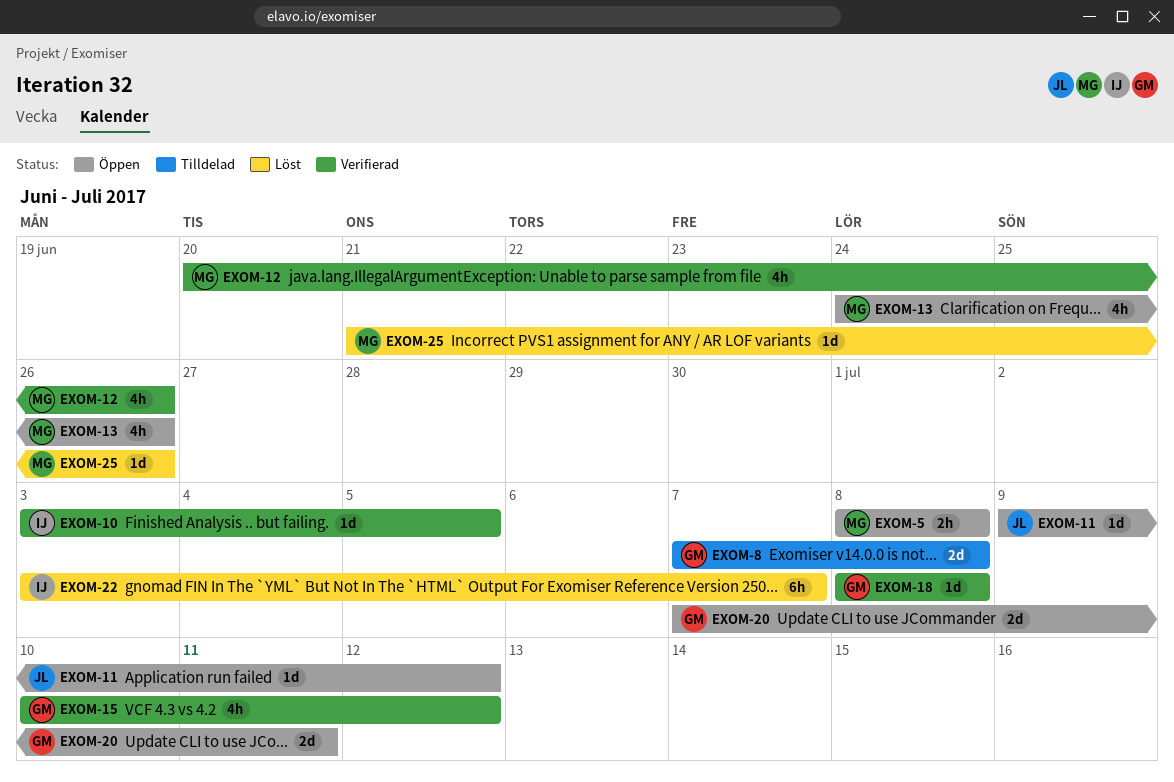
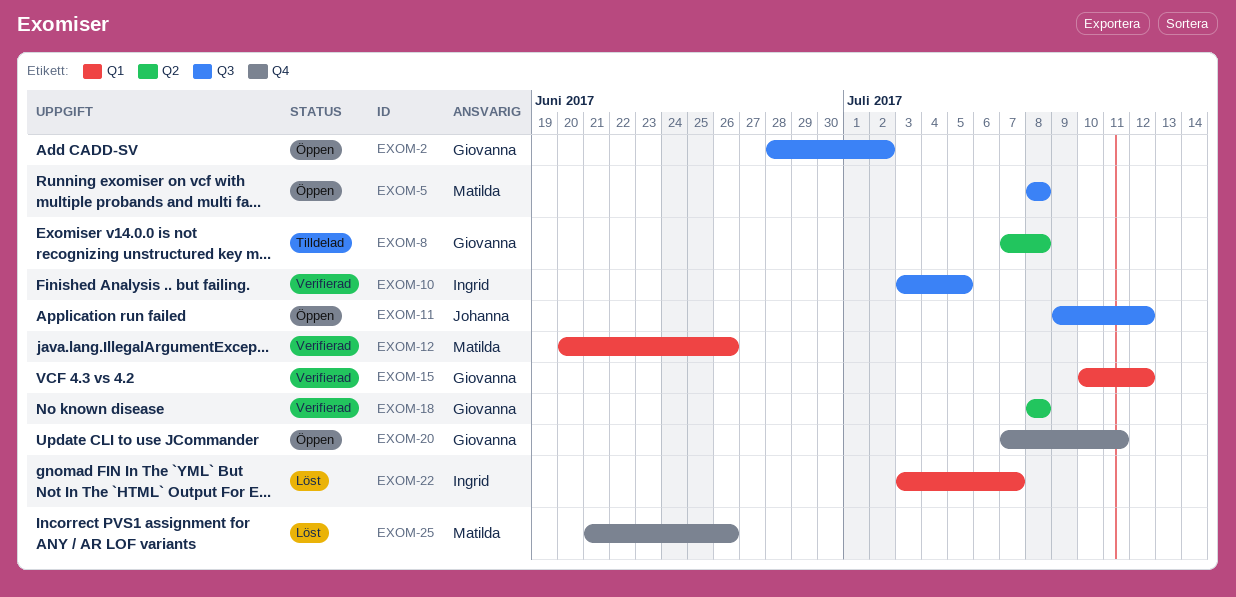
EXOM-2: none -> present
EXOM-13: present -> none

